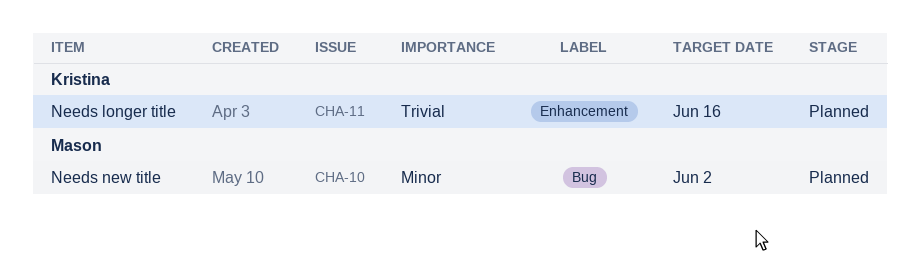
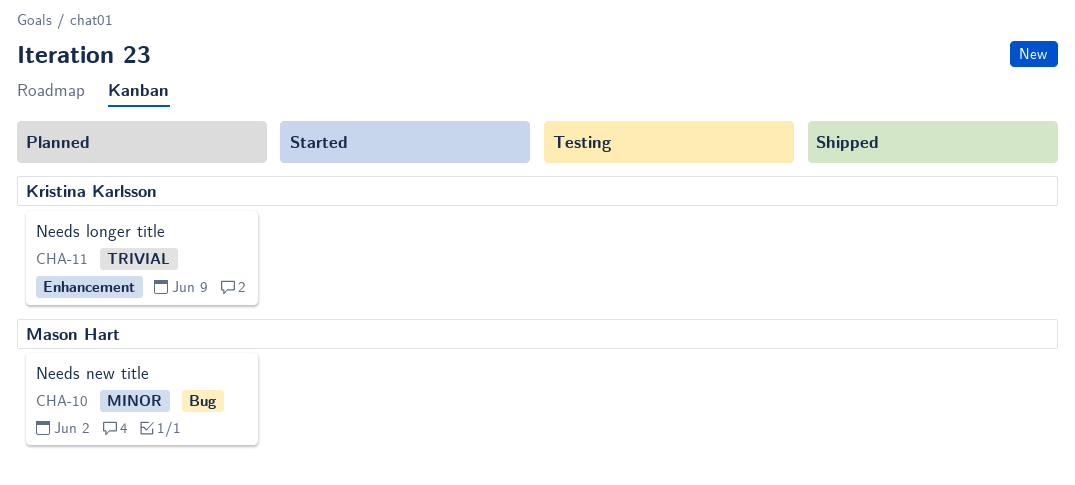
CHA-11, due: Jun 16 -> Jun 9

